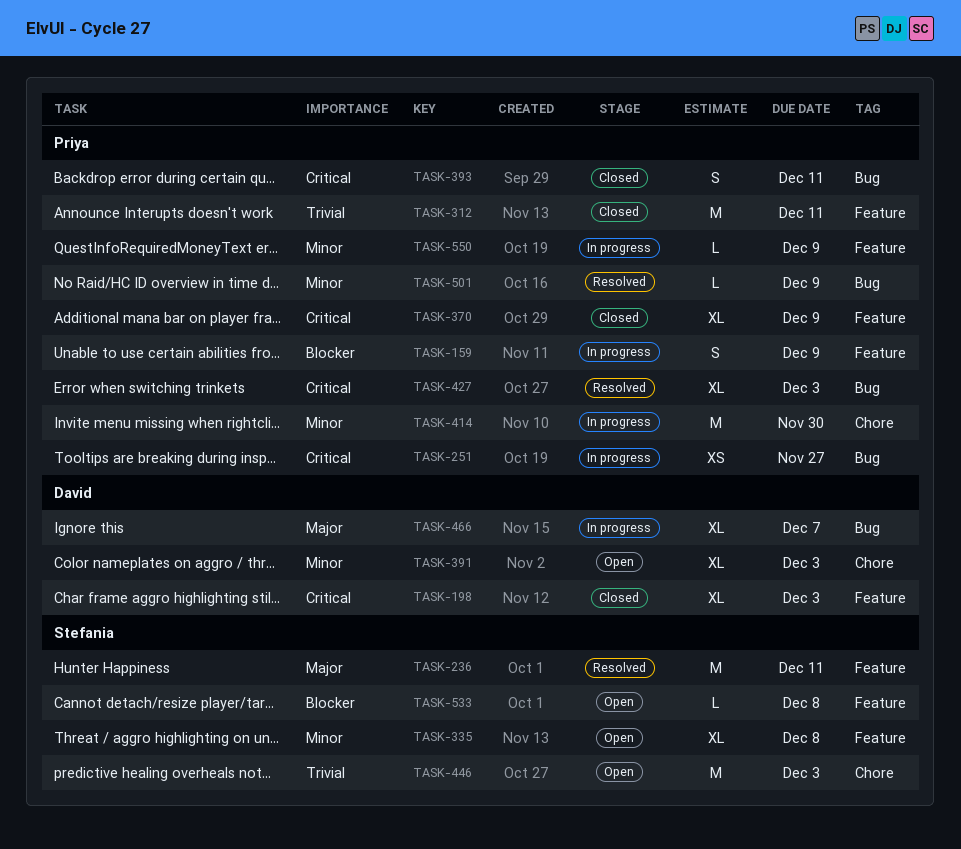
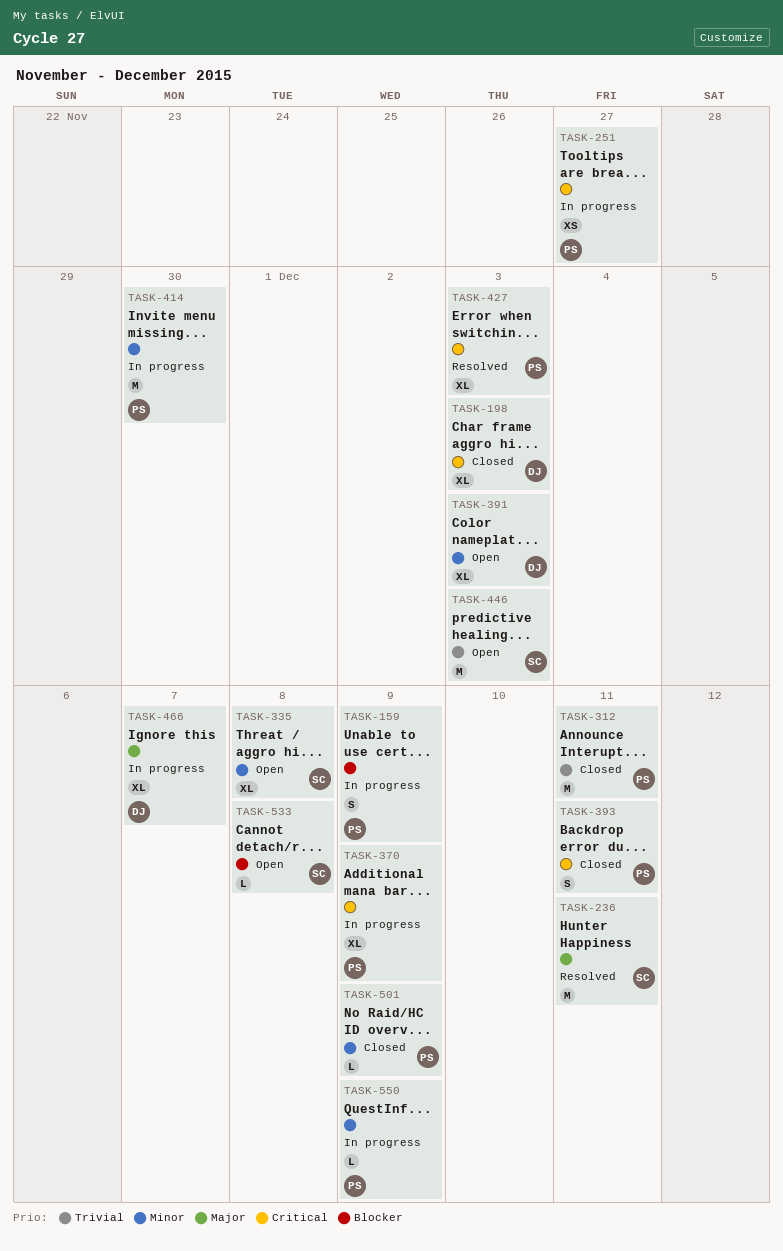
TASK-370, status: Closed -> In progress
TASK-501, status: Resolved -> Closed

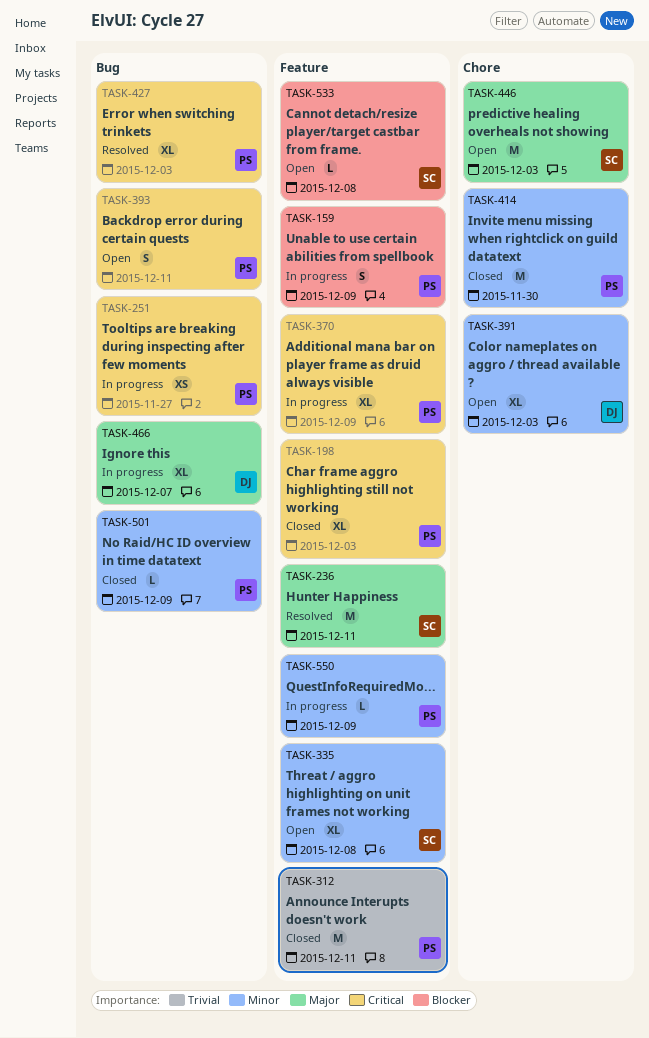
TASK-198, owner: DJ -> PS
TASK-393, status: Closed -> Open
TASK-414, status: In progress -> Closed
TASK-446, priority: Trivial -> Major

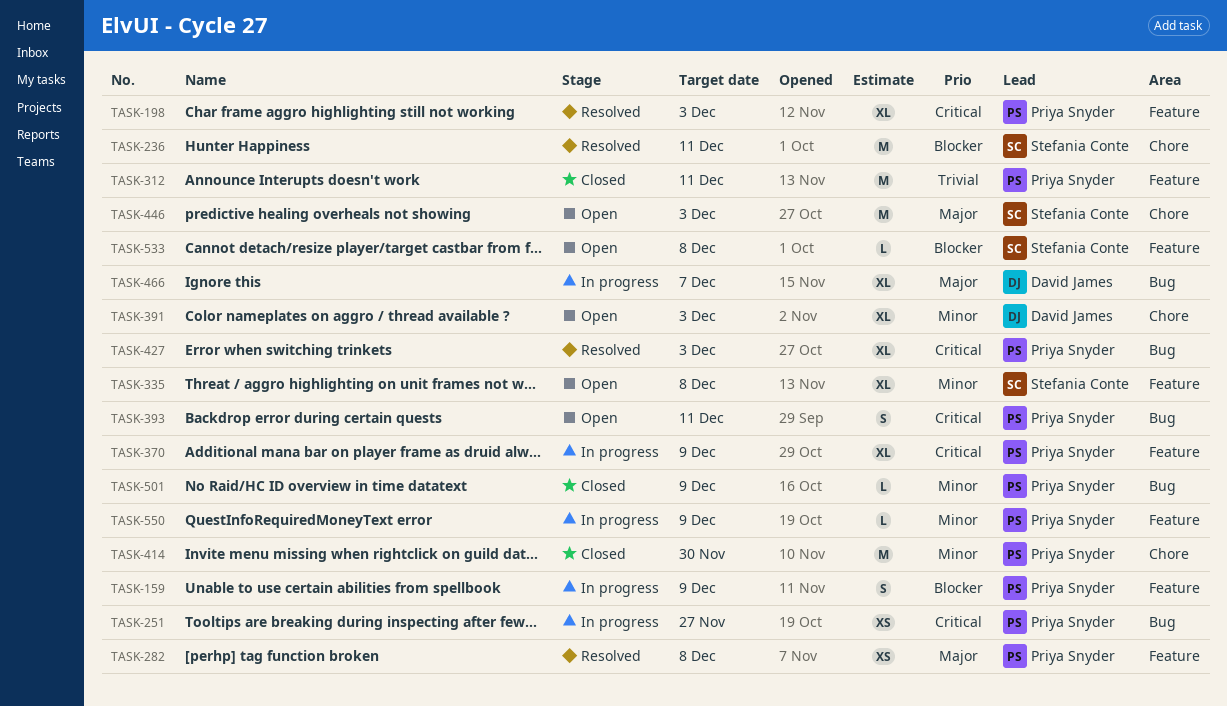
TASK-198, status: Closed -> Resolved
TASK-236, priority: Major -> Blocker
TASK-236, label: Feature -> Chore
TASK-282: none -> present

